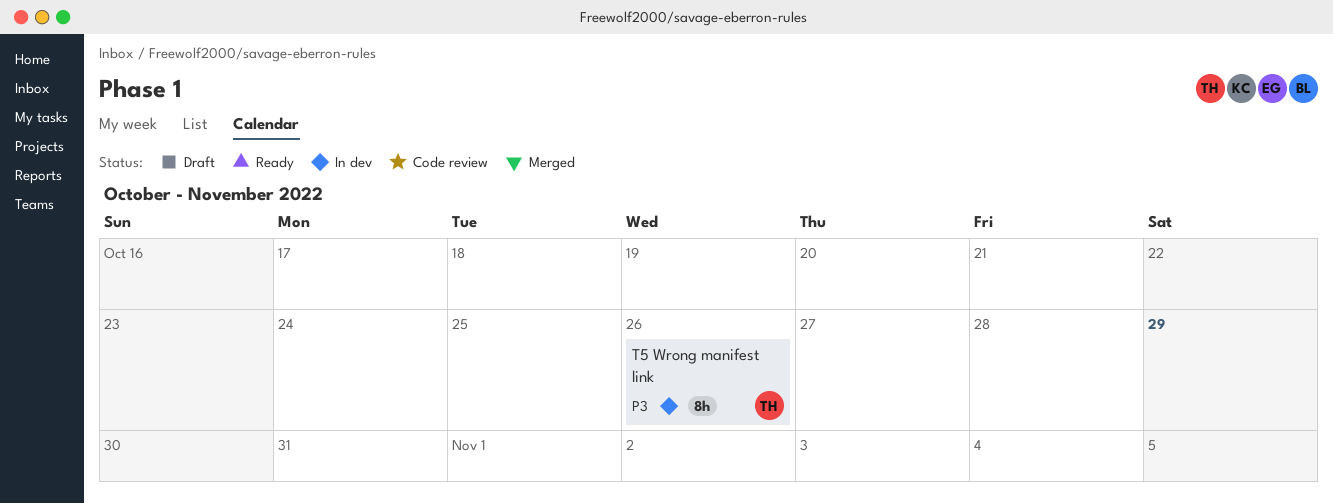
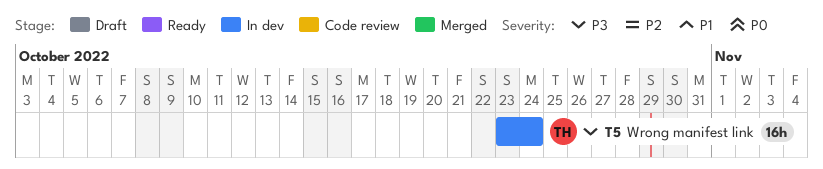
T5, estimate: 8h -> 16h
T5, due: Oct 26 -> Oct 24

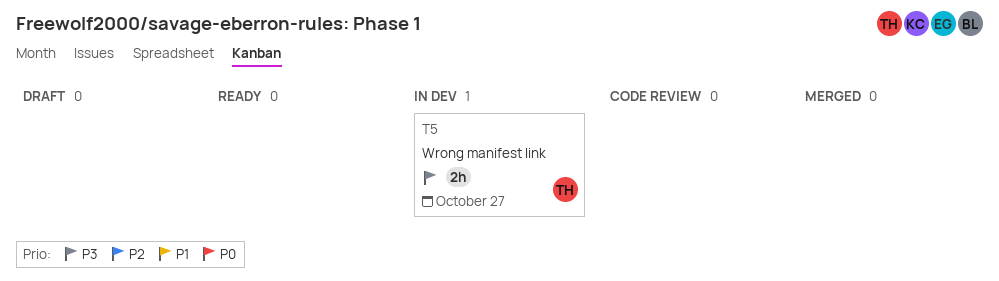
T5, estimate: 16h -> 2h
T5, due: Oct 24 -> Oct 27

